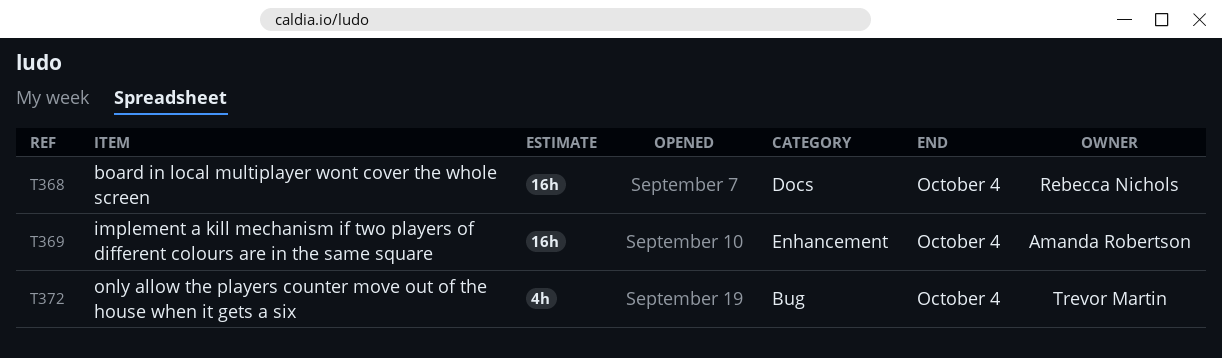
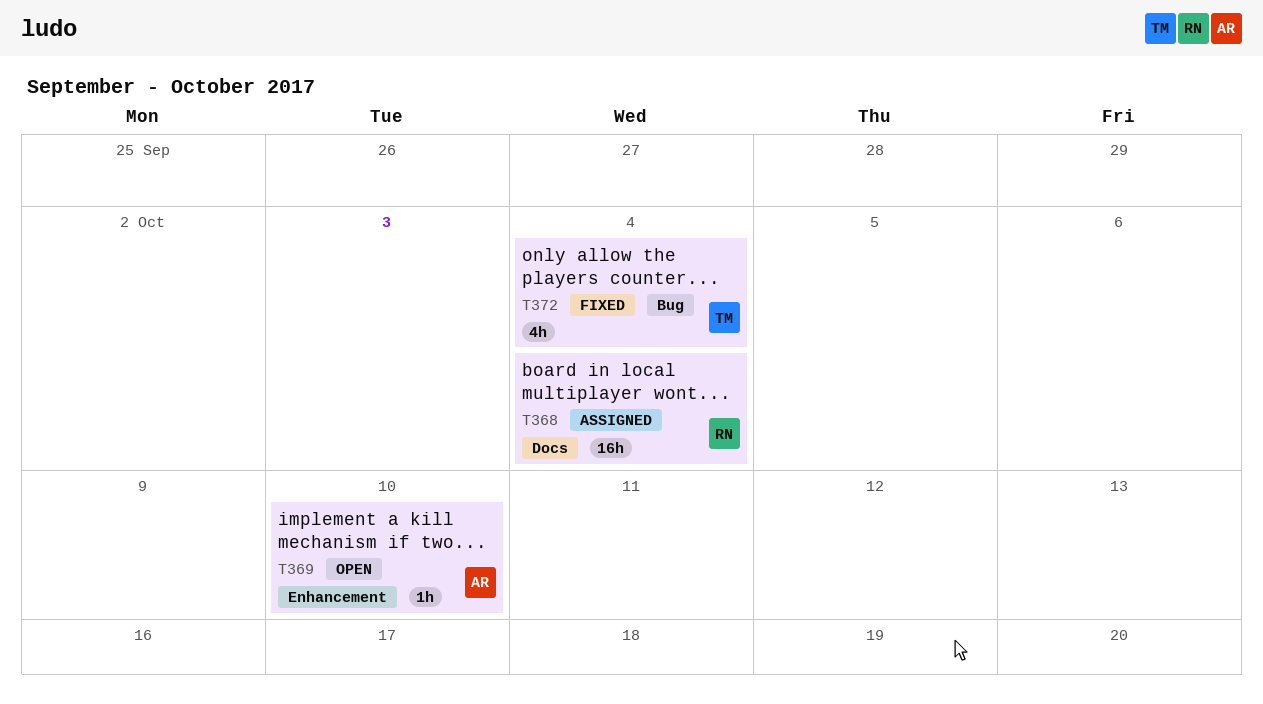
T369, estimate: 16h -> 1h
T369, due: Oct 4 -> Oct 10

